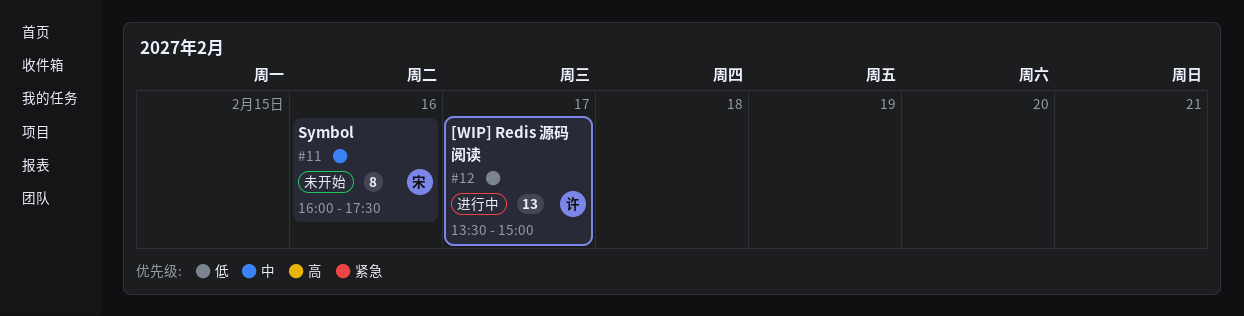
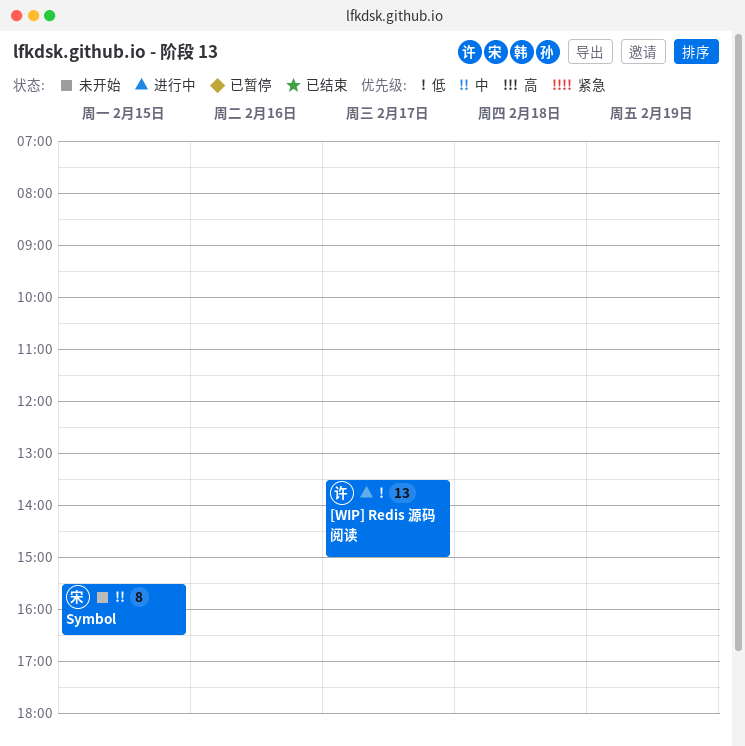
Symbol, day: Feb 16 -> Feb 15
Symbol, begins: 16:00 -> 15:30
Symbol, ends: 17:30 -> 16:30

